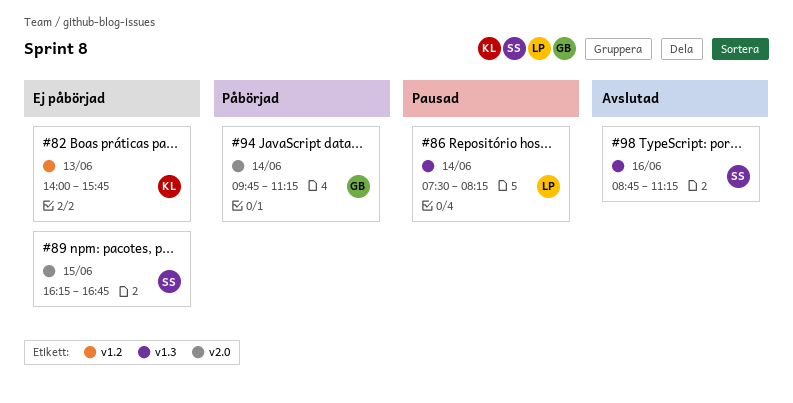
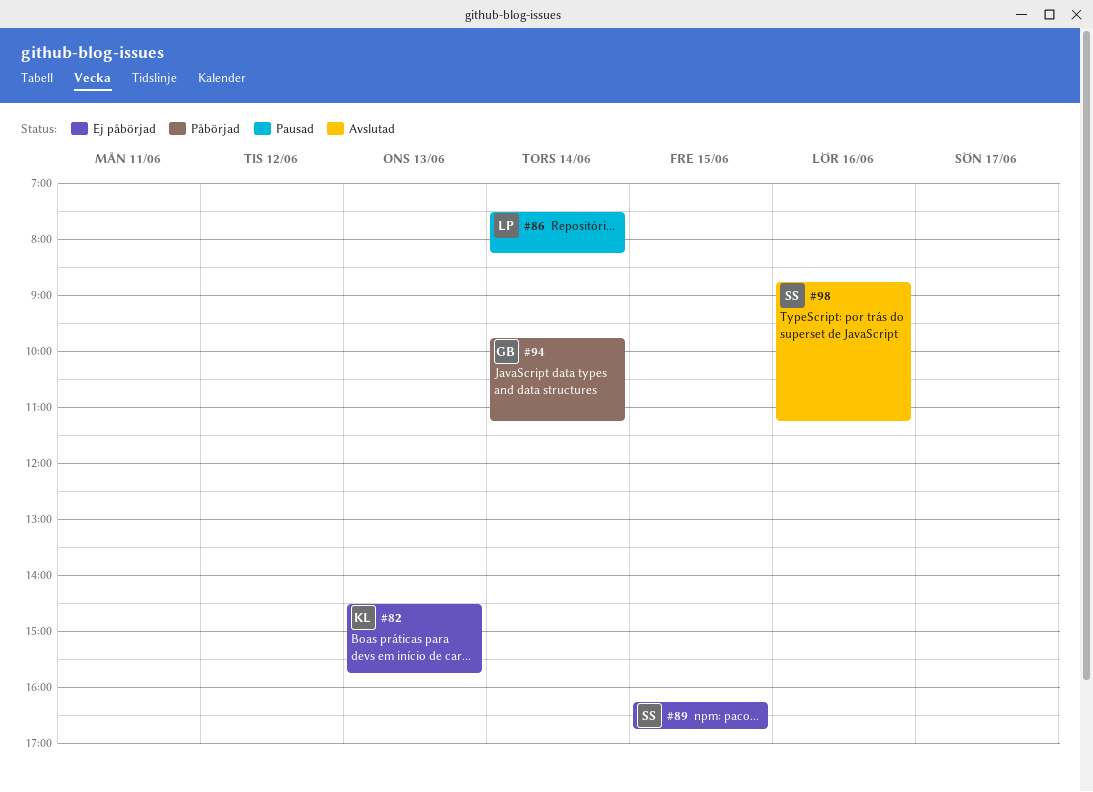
#82, begins: 14:00 -> 14:30

